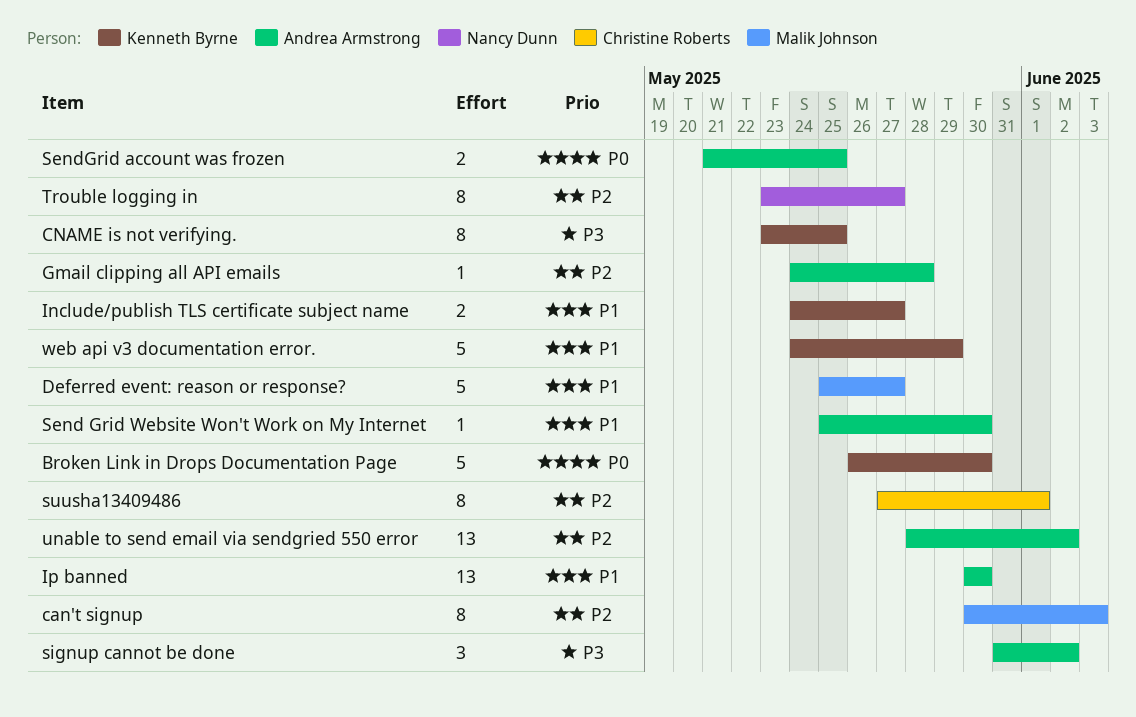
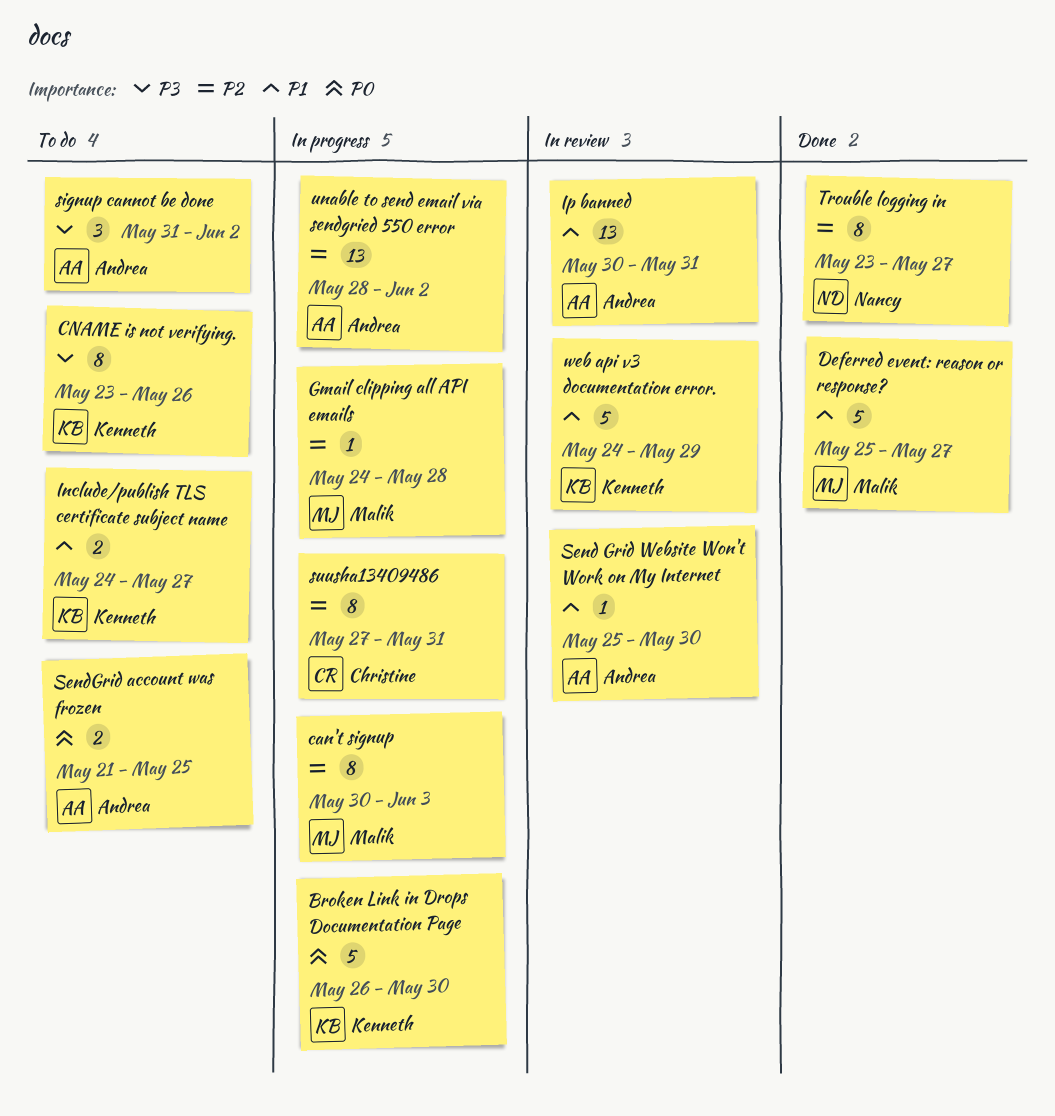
CNAME is not verifying., due: May 25 -> May 26
Gmail clipping all API emails, owner: Andrea Armstrong -> Malik Johnson
Ip banned, due: May 30 -> May 31
suusha13409486, due: Jun 1 -> May 31

